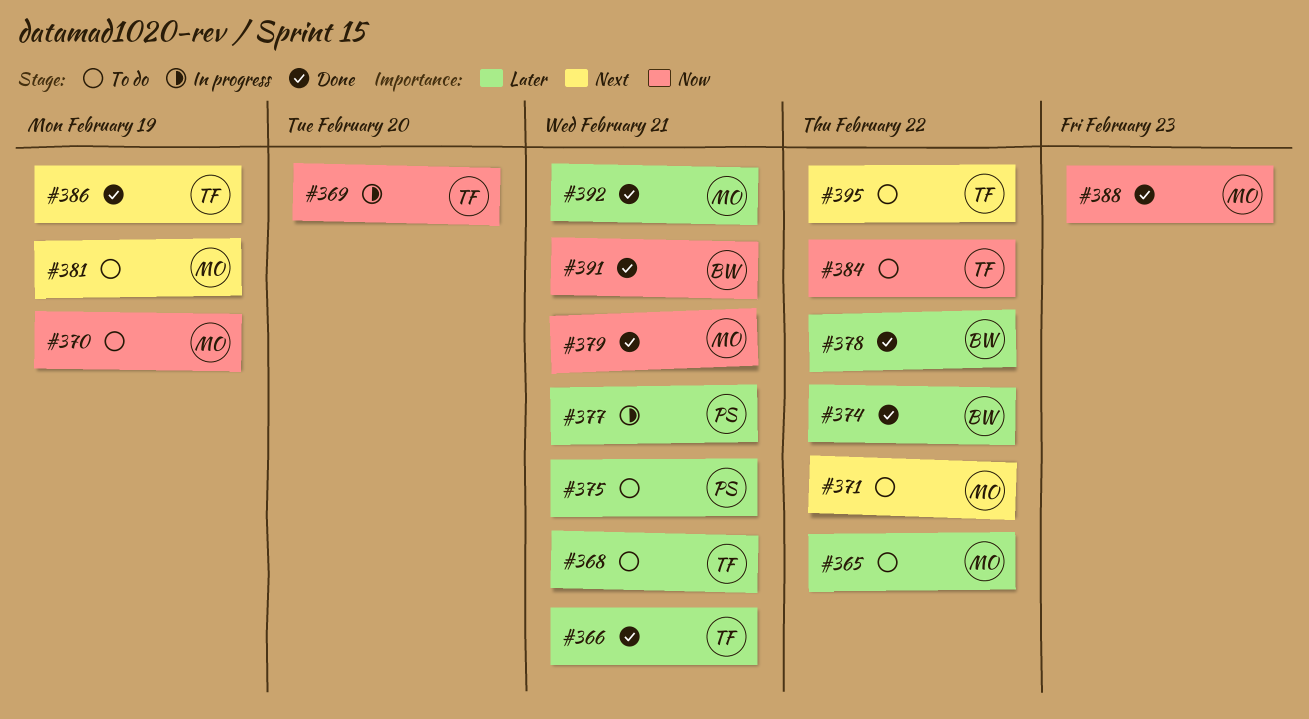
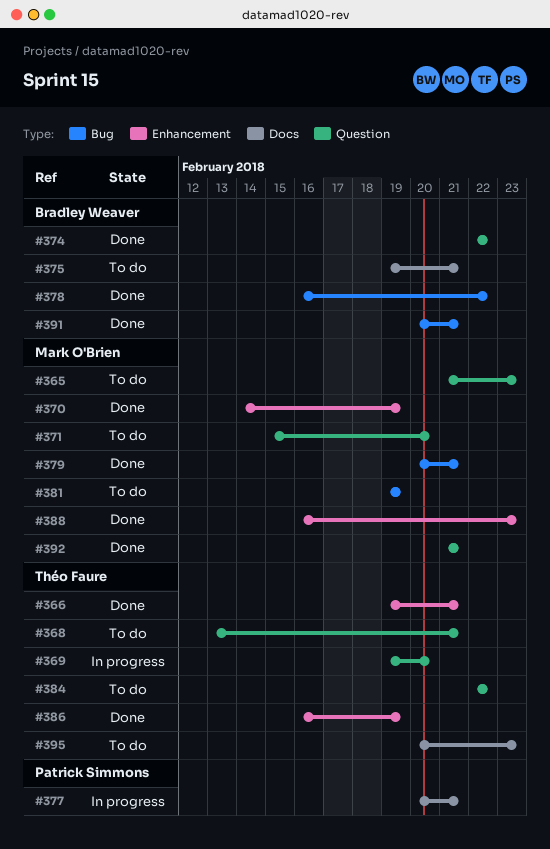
#365, due: Feb 22 -> Feb 23
#370, status: To do -> Done
#371, due: Feb 22 -> Feb 20
#375, owner: Patrick Simmons -> Bradley Weaver
#395, due: Feb 22 -> Feb 23

